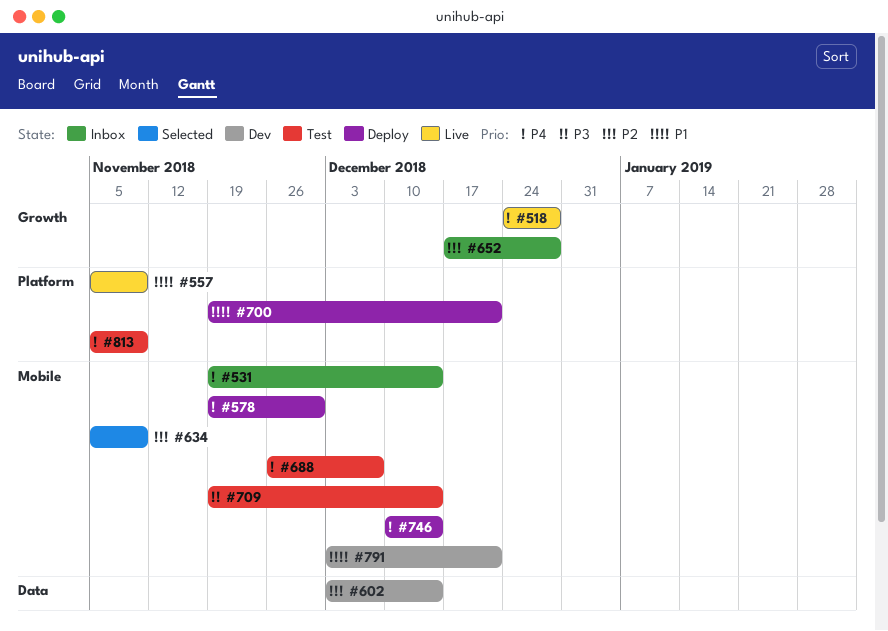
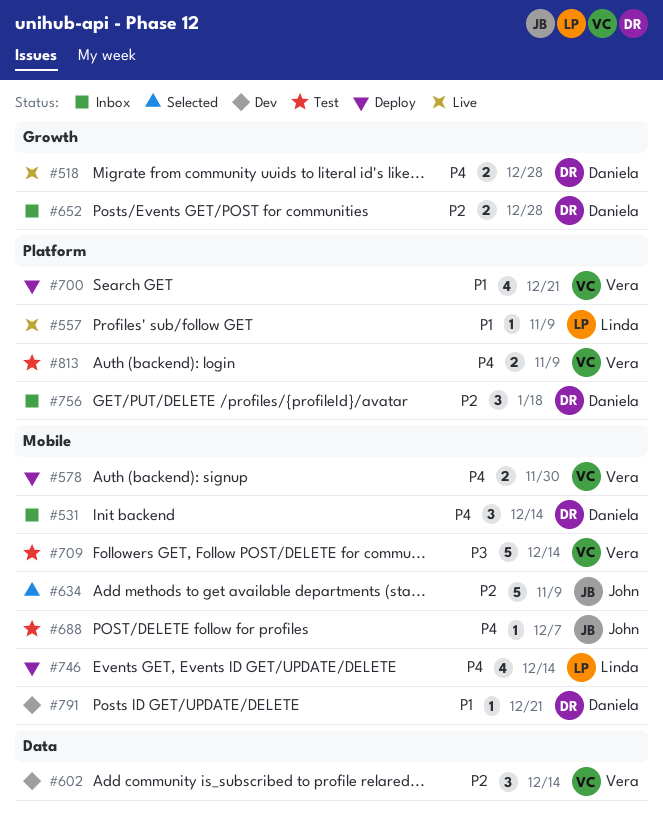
#756: none -> present

